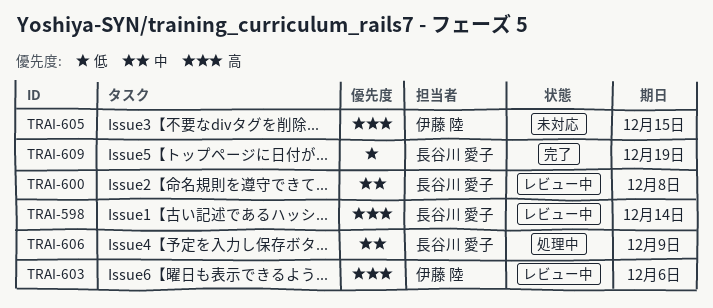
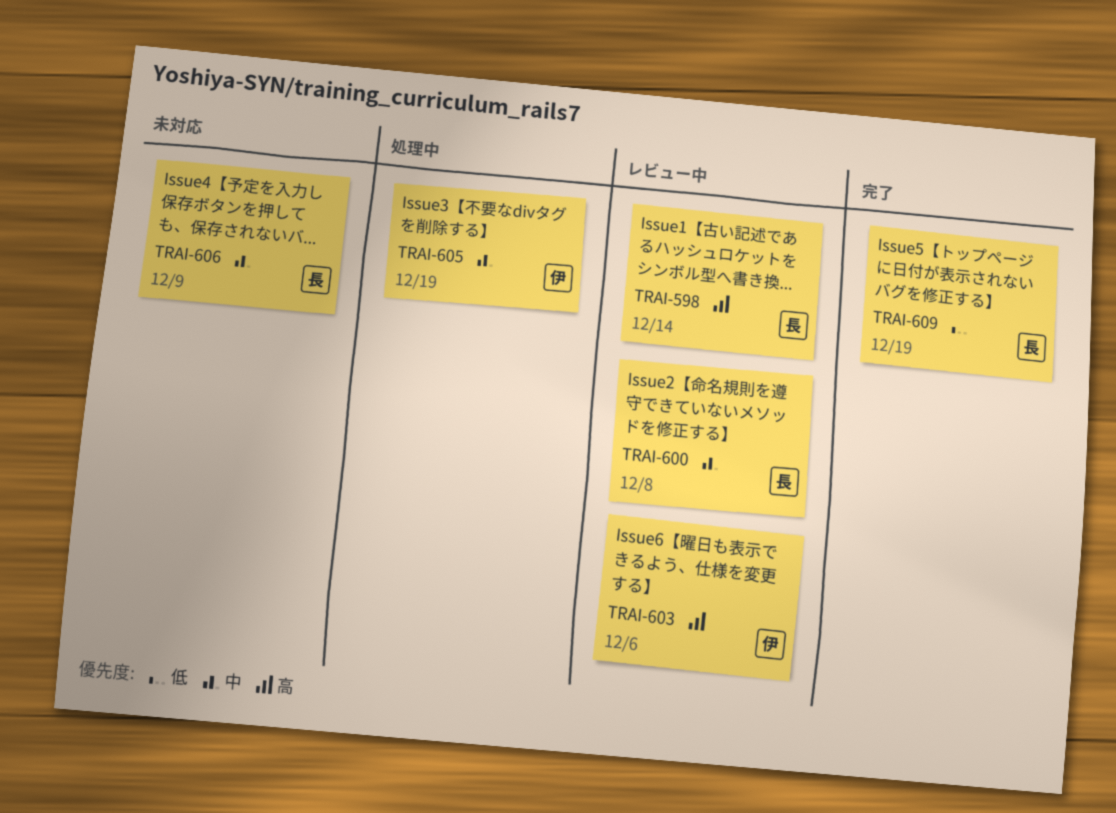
TRAI-605, status: 未対応 -> 処理中
TRAI-605, priority: 高 -> 中
TRAI-605, due: Dec 15 -> Dec 19
TRAI-606, status: 処理中 -> 未対応

